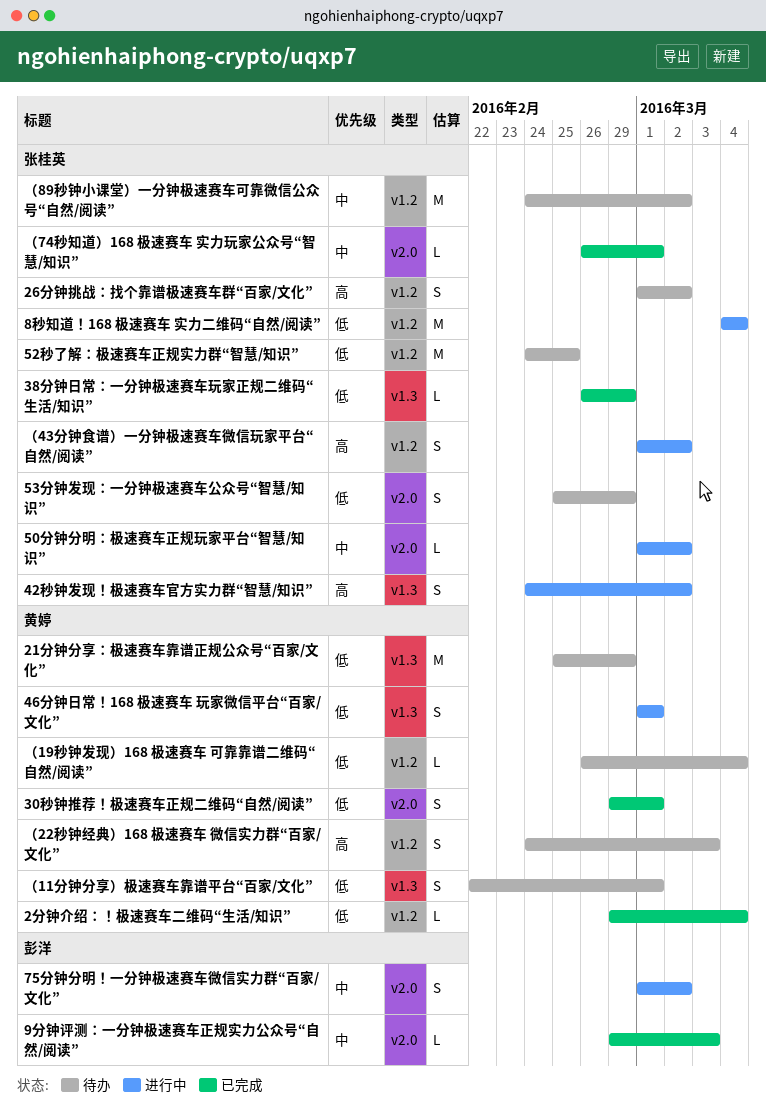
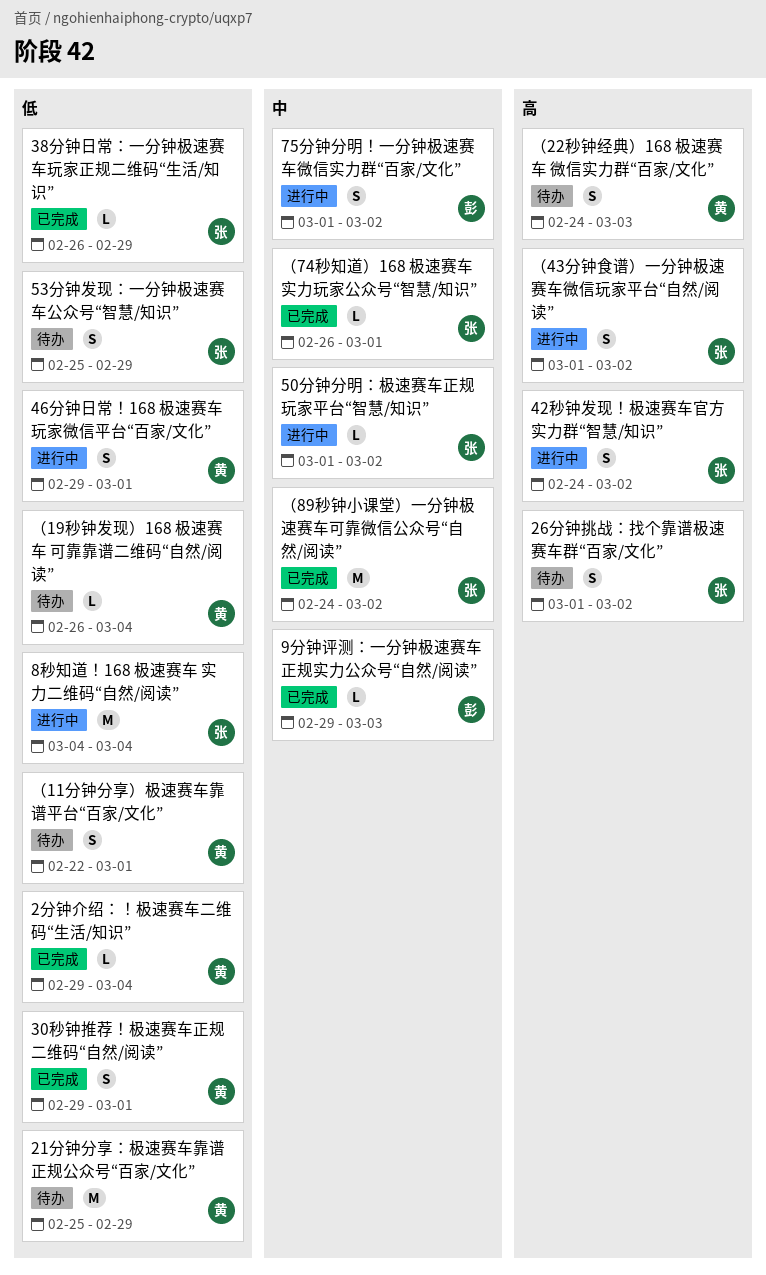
46分钟日常！168 极速赛车 玩家微信平台“百家/文化”, start: Mar 1 -> Feb 29
52秒了解：极速赛车正规实力群“智慧/知识”: present -> none
（89秒钟小课堂）一分钟极速赛车可靠微信公众号“自然/阅读”, status: 待办 -> 已完成

